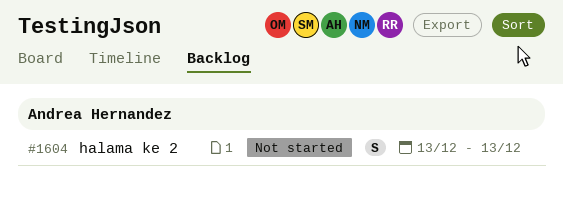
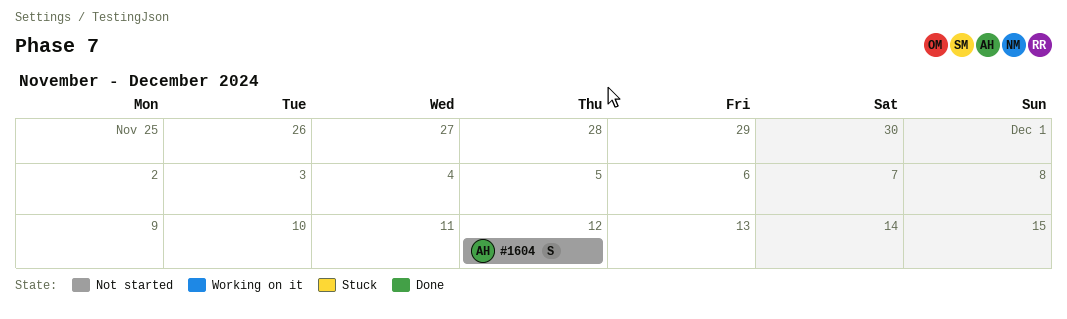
#1604, start: Dec 13 -> Dec 12
#1604, due: Dec 13 -> Dec 12

